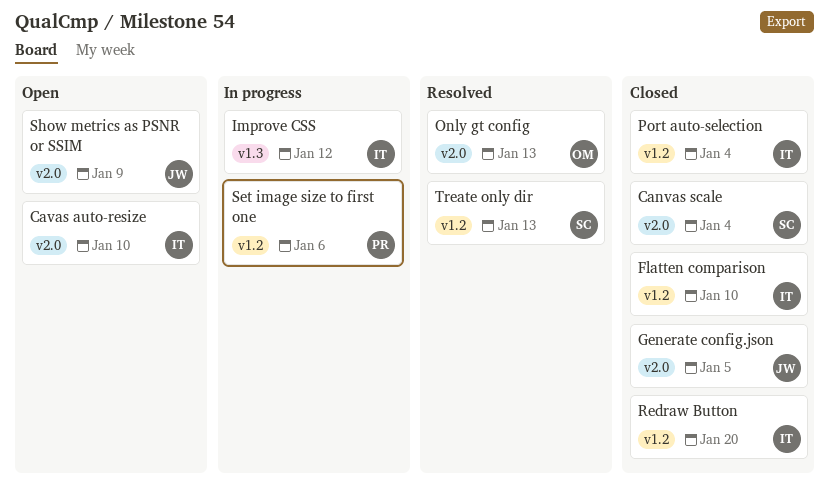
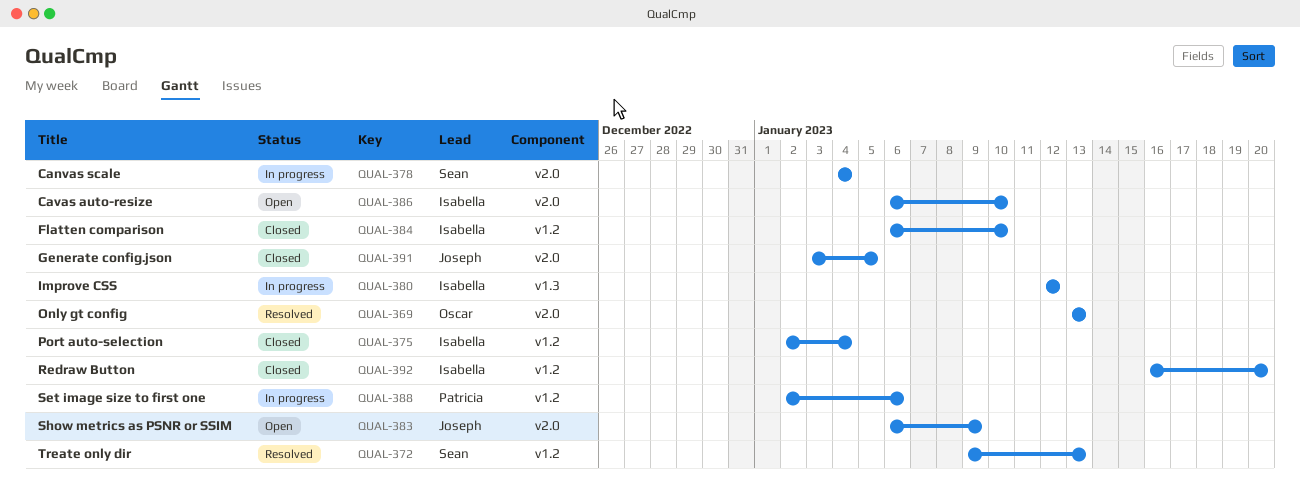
Canvas scale, status: Closed -> In progress

